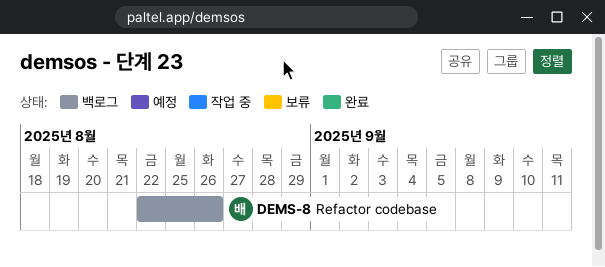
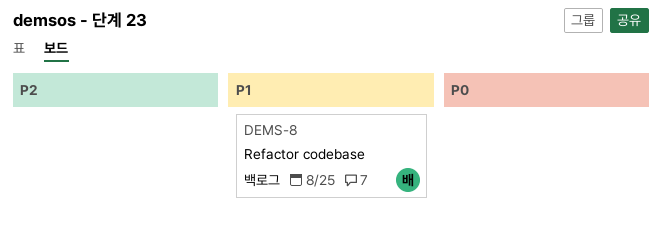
DEMS-8, due: Aug 26 -> Aug 25

